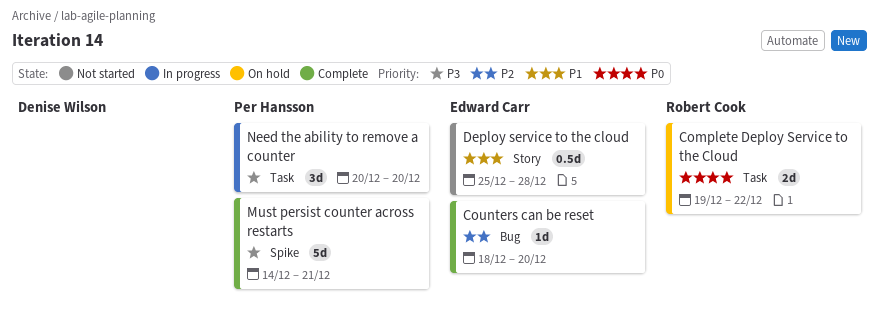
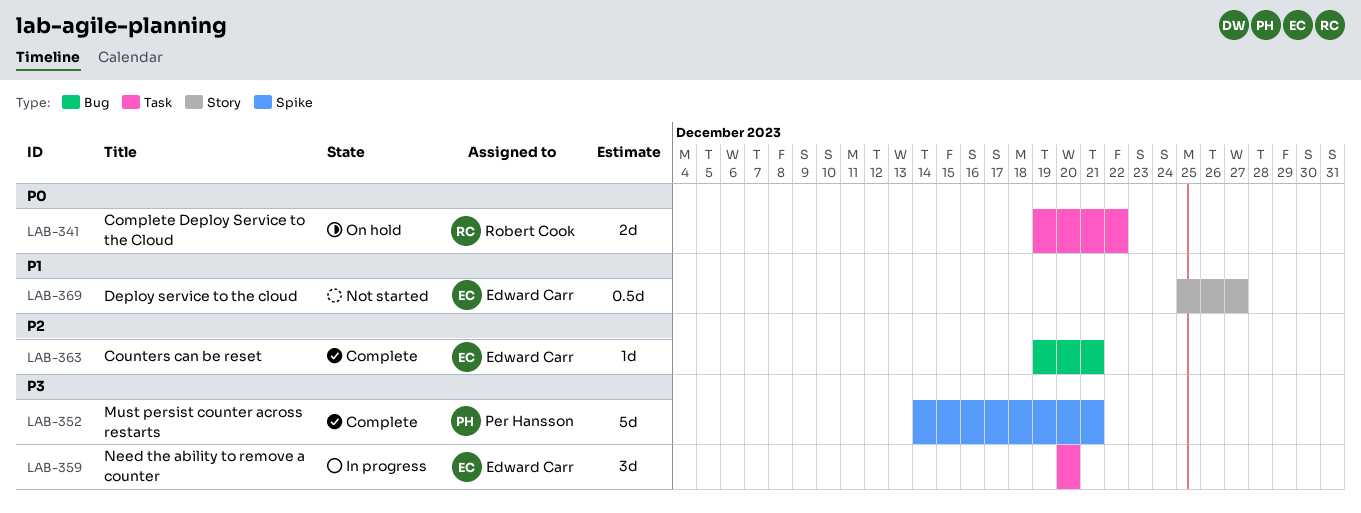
Counters can be reset, start: Dec 18 -> Dec 19
Counters can be reset, due: Dec 20 -> Dec 21
Deploy service to the cloud, due: Dec 28 -> Dec 27
Need the ability to remove a counter, owner: Per Hansson -> Edward Carr

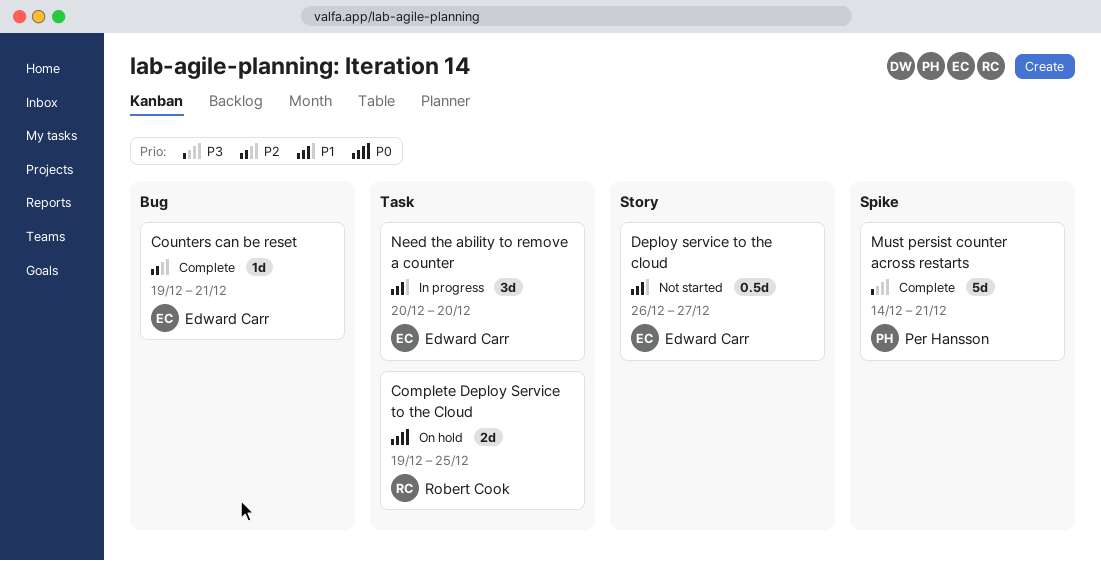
Complete Deploy Service to the Cloud, due: Dec 22 -> Dec 25
Deploy service to the cloud, start: Dec 25 -> Dec 26
Need the ability to remove a counter, priority: P3 -> P1

